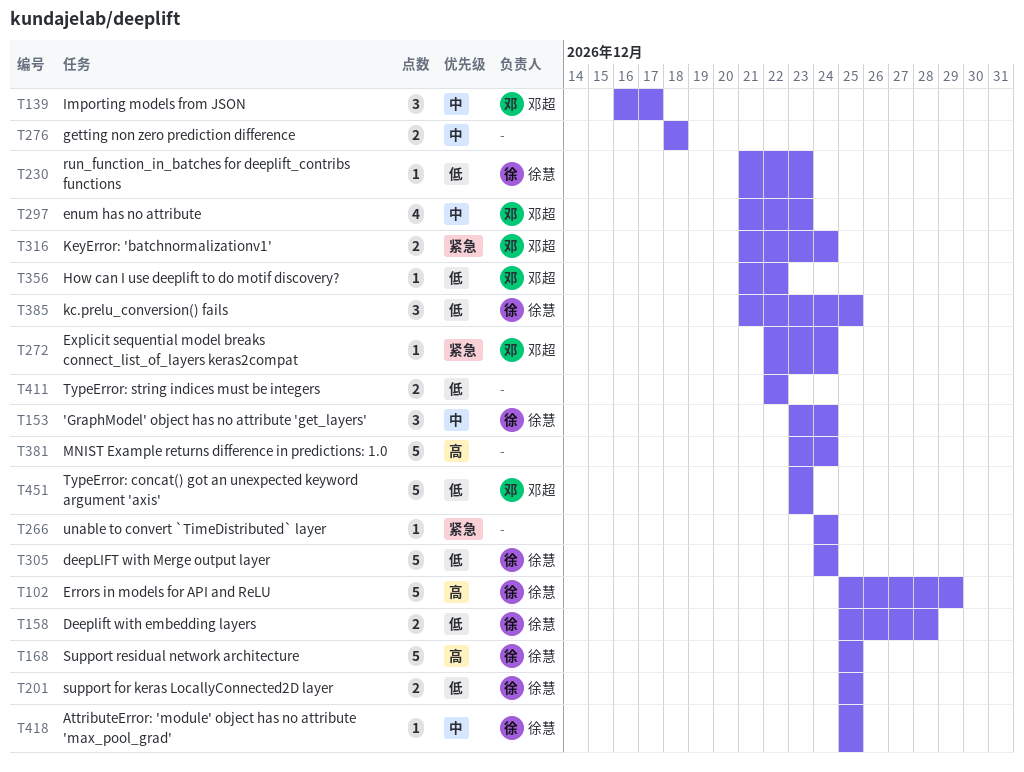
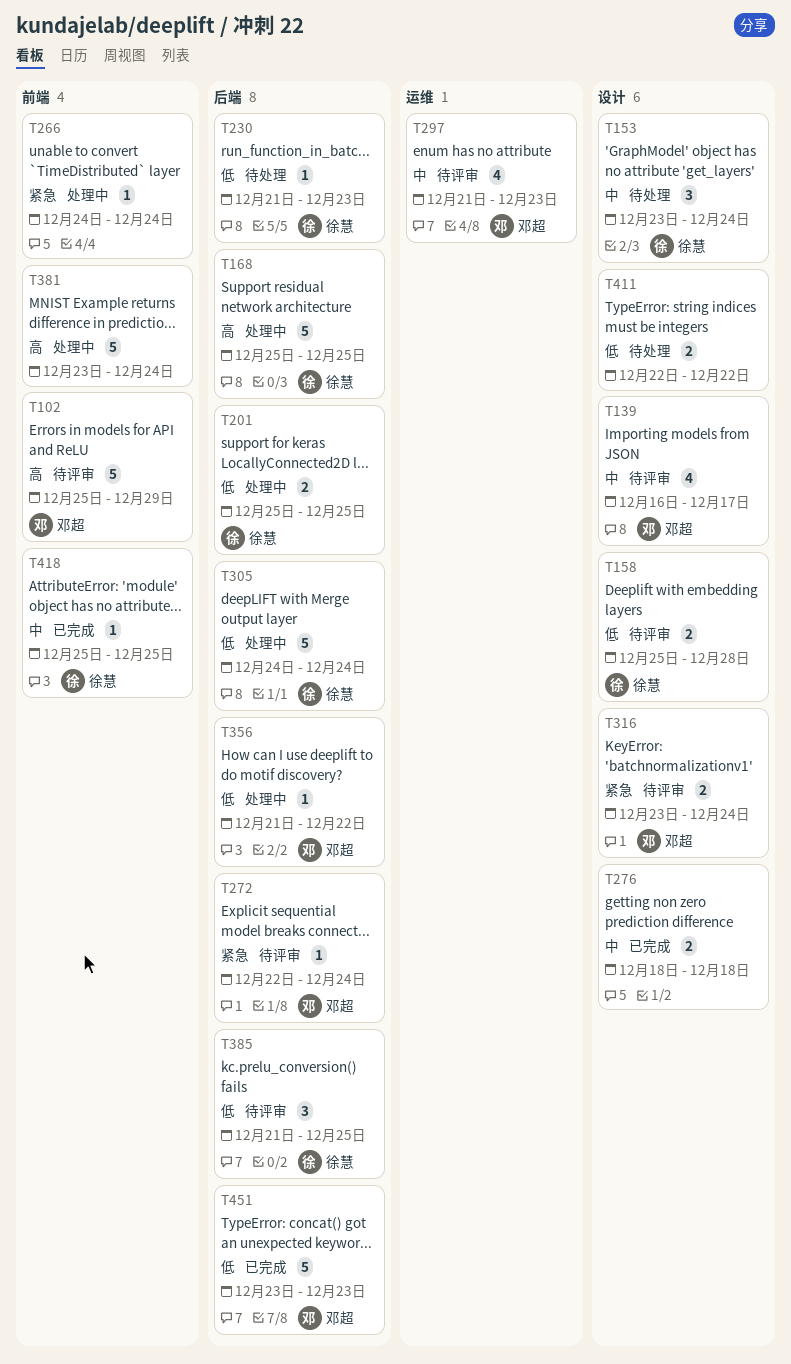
T102, owner: 徐慧 -> 邓超
T139, estimate: 3 -> 4
T316, start: Dec 21 -> Dec 23

